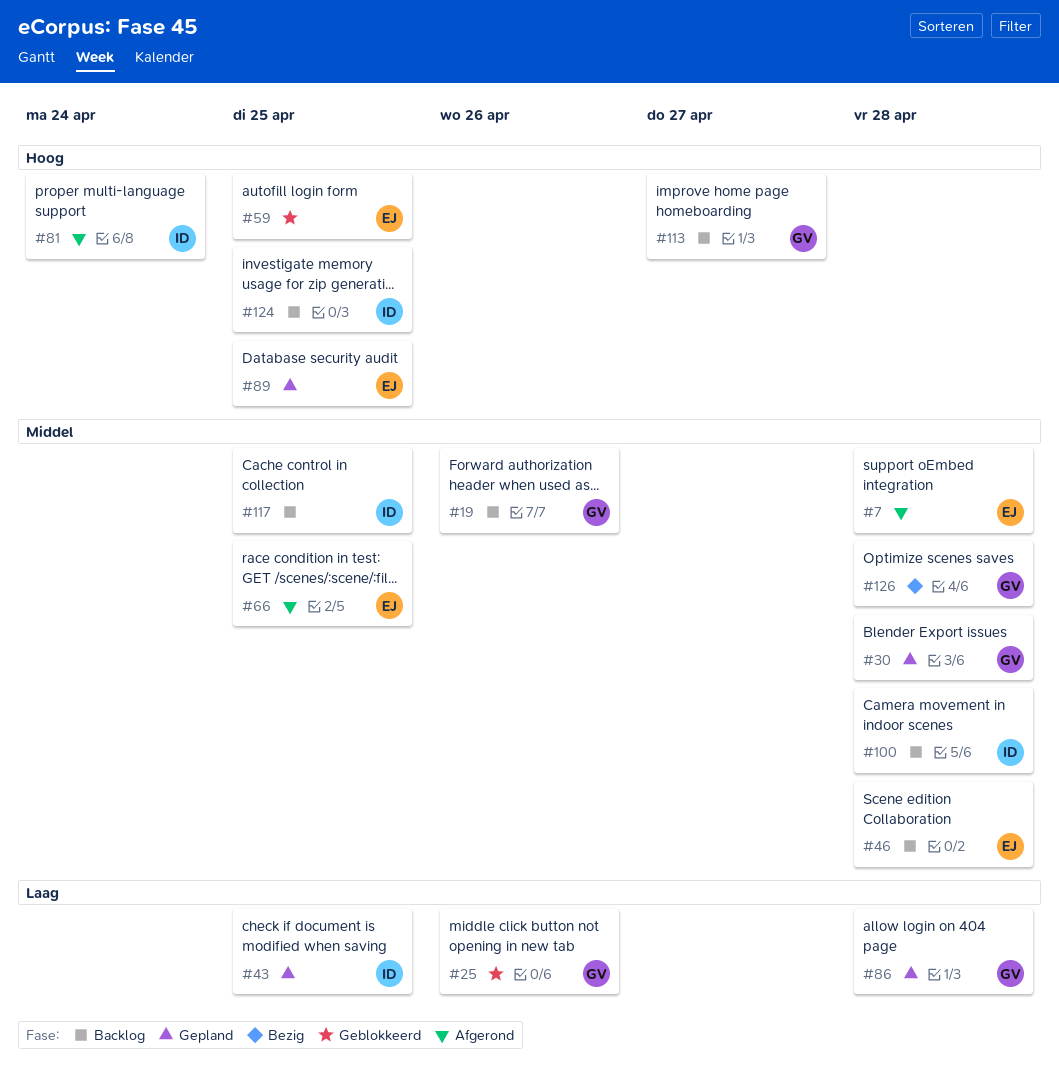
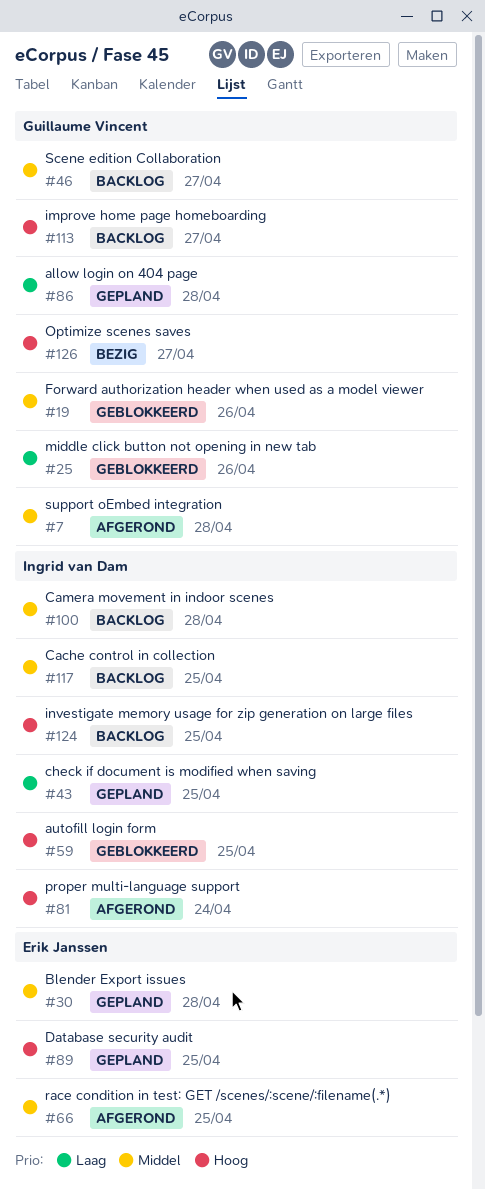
#7, owner: Erik Janssen -> Guillaume Vincent
#19, status: Backlog -> Geblokkeerd
#30, owner: Guillaume Vincent -> Erik Janssen
#46, owner: Erik Janssen -> Guillaume Vincent
#46, due: Apr 28 -> Apr 27
#59, owner: Erik Janssen -> Ingrid van Dam
#126, priority: Middel -> Hoog
#126, due: Apr 28 -> Apr 27

